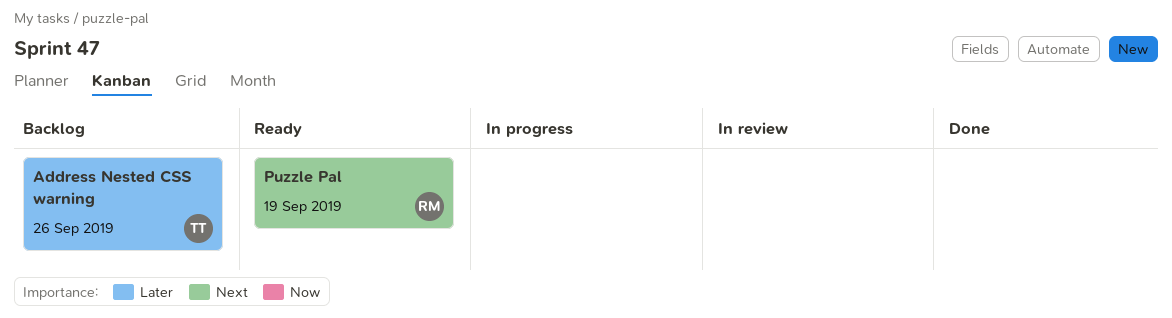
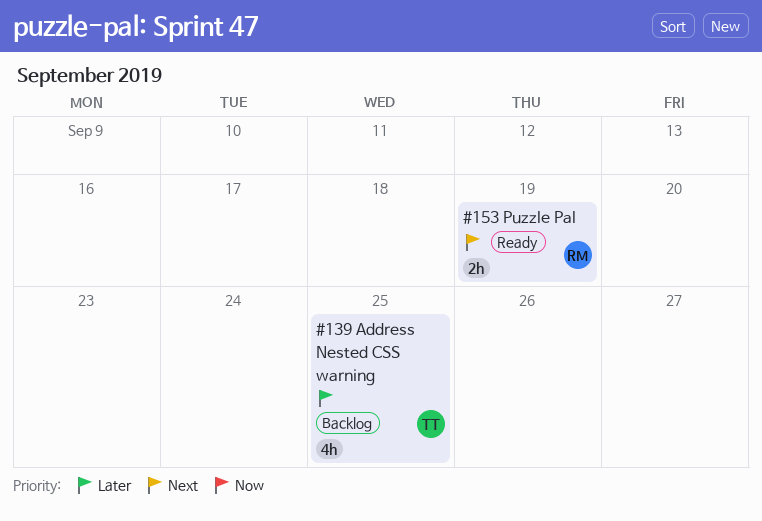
Address Nested CSS warning, due: Sep 26 -> Sep 25

